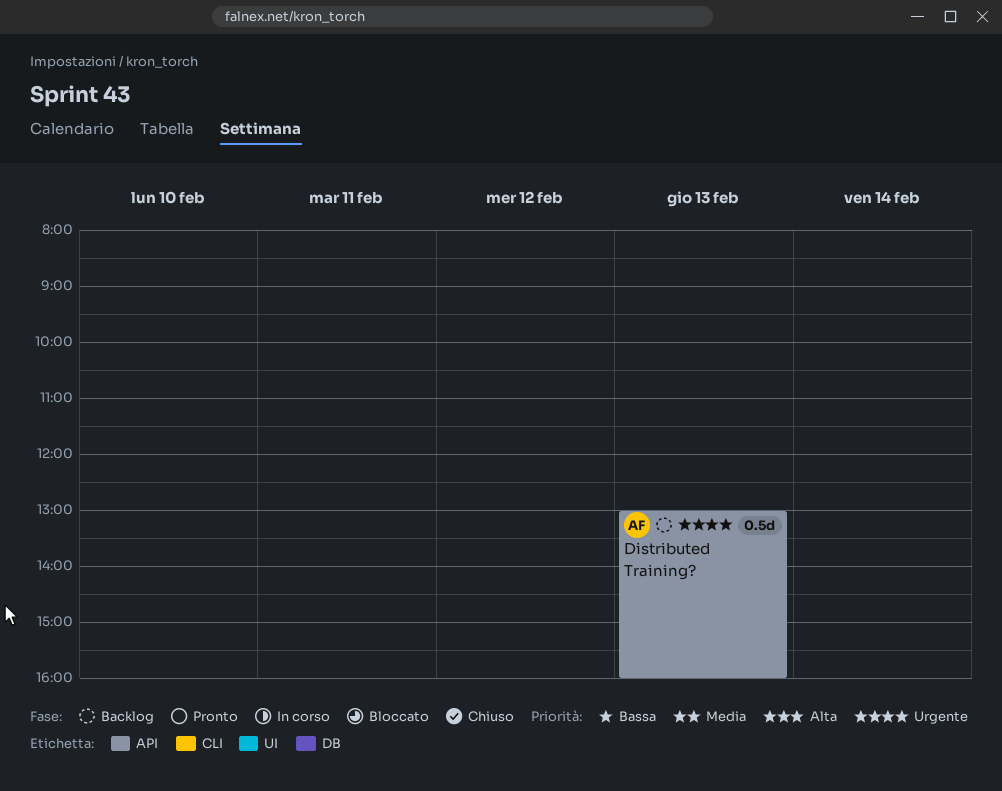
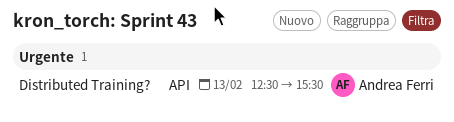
Distributed Training?, begins: 13:00 -> 12:30
Distributed Training?, ends: 16:00 -> 15:30

